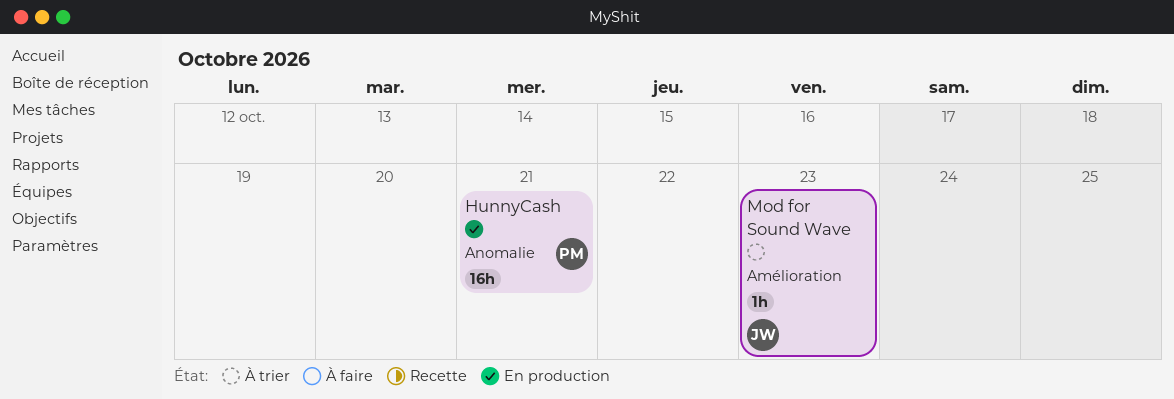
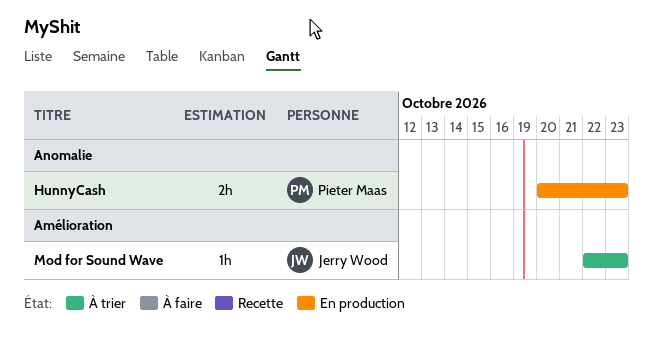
HunnyCash, estimate: 16h -> 2h
HunnyCash, due: Oct 21 -> Oct 23

